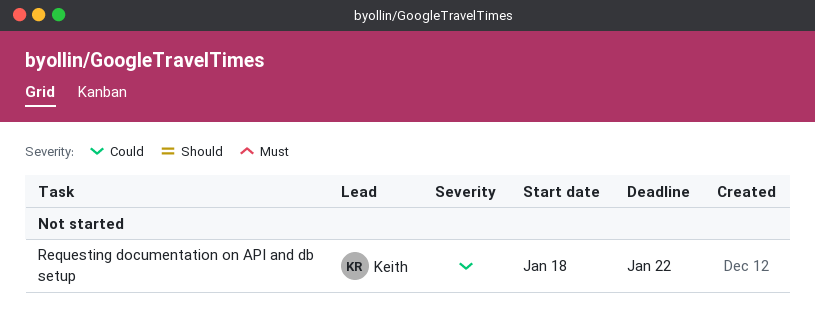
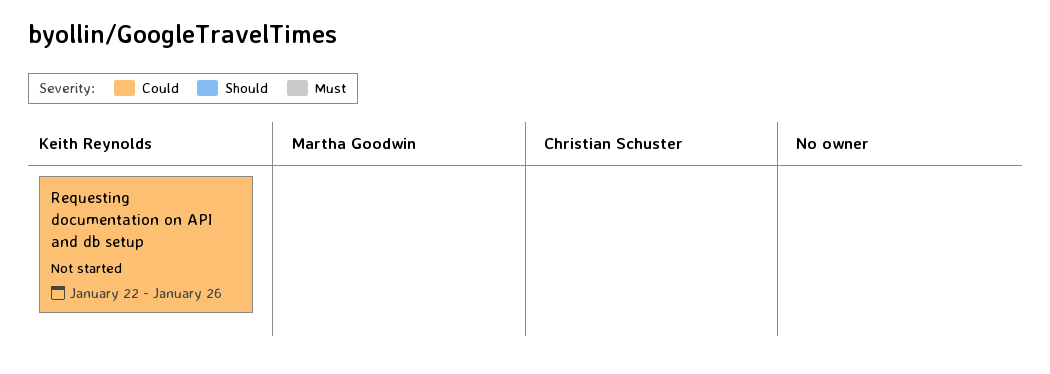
Requesting documentation on API and db setup, start: Jan 18 -> Jan 22
Requesting documentation on API and db setup, due: Jan 22 -> Jan 26

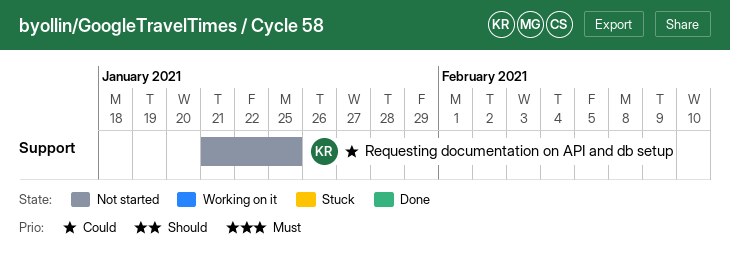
Requesting documentation on API and db setup, start: Jan 22 -> Jan 21
Requesting documentation on API and db setup, due: Jan 26 -> Jan 25

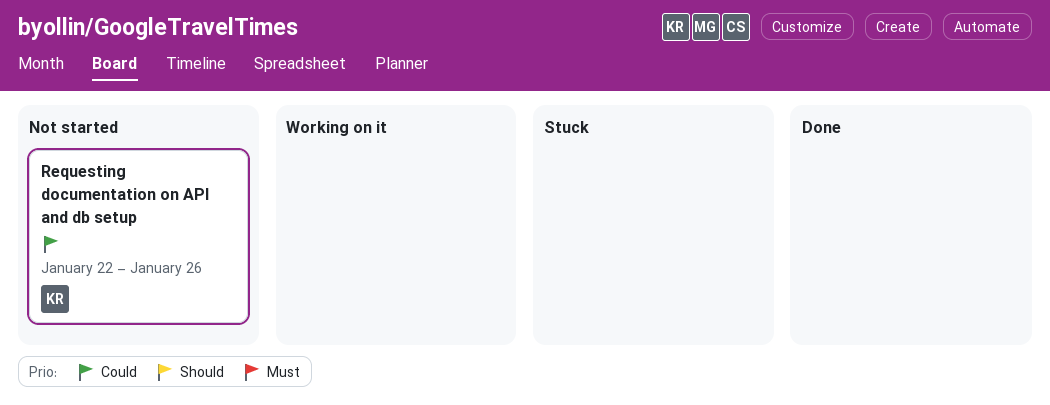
Requesting documentation on API and db setup, start: Jan 21 -> Jan 22
Requesting documentation on API and db setup, due: Jan 25 -> Jan 26

